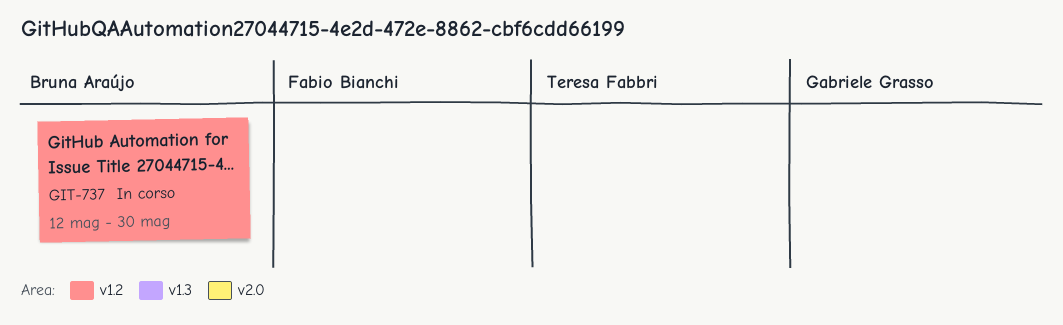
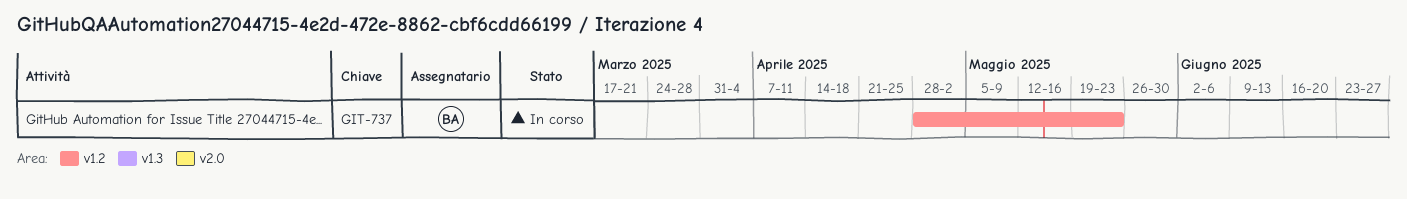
GIT-737, start: May 12 -> Apr 28
GIT-737, due: May 30 -> May 23

